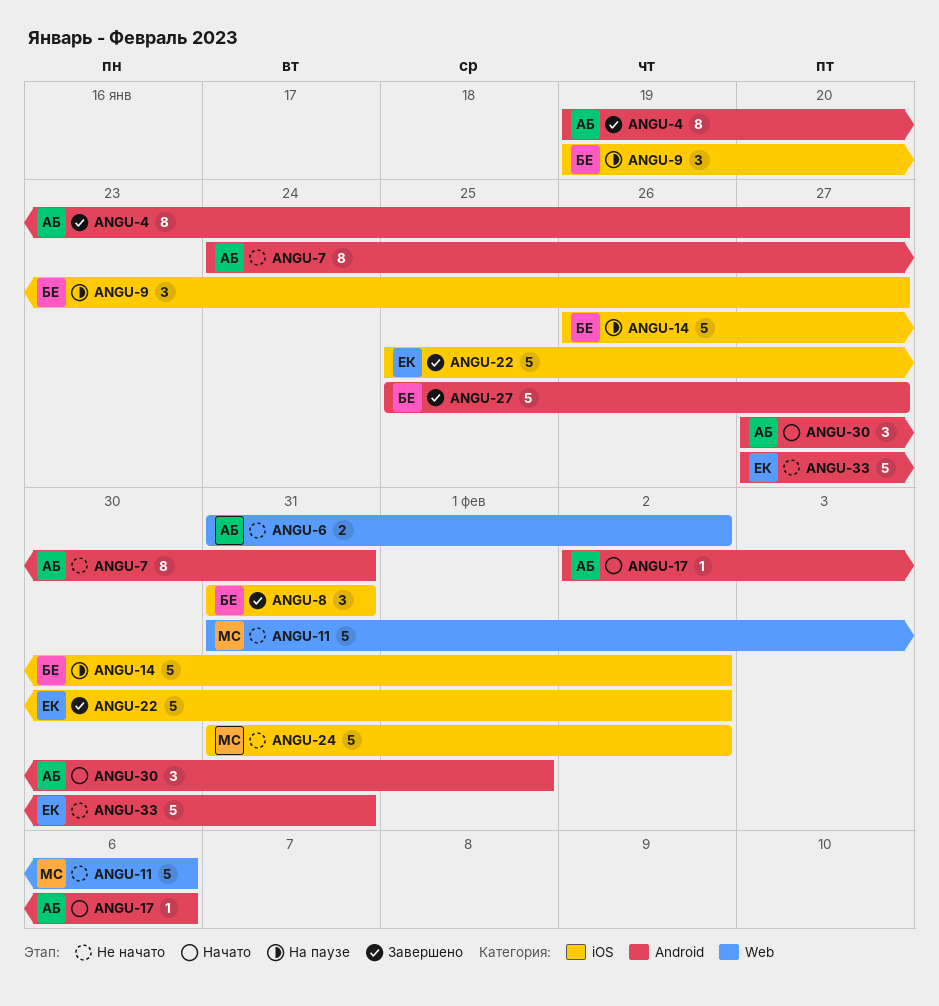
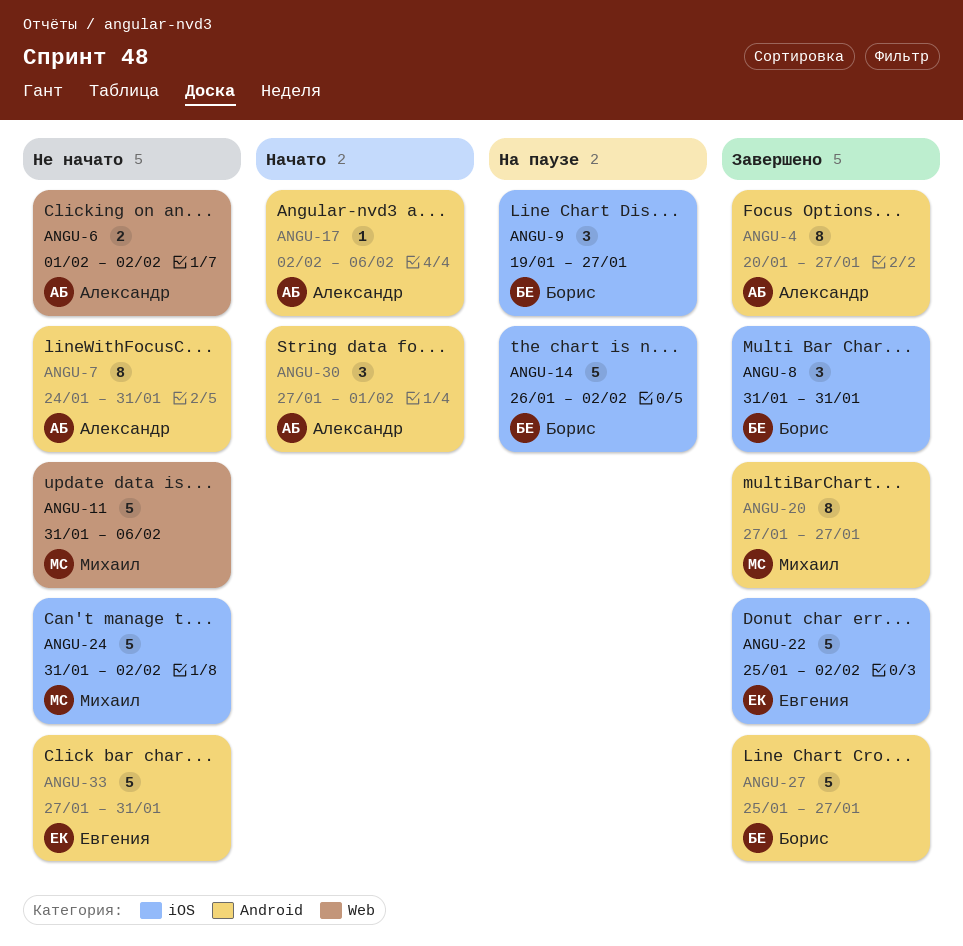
ANGU-4, start: Jan 19 -> Jan 20
ANGU-6, start: Jan 31 -> Feb 1
ANGU-20: none -> present

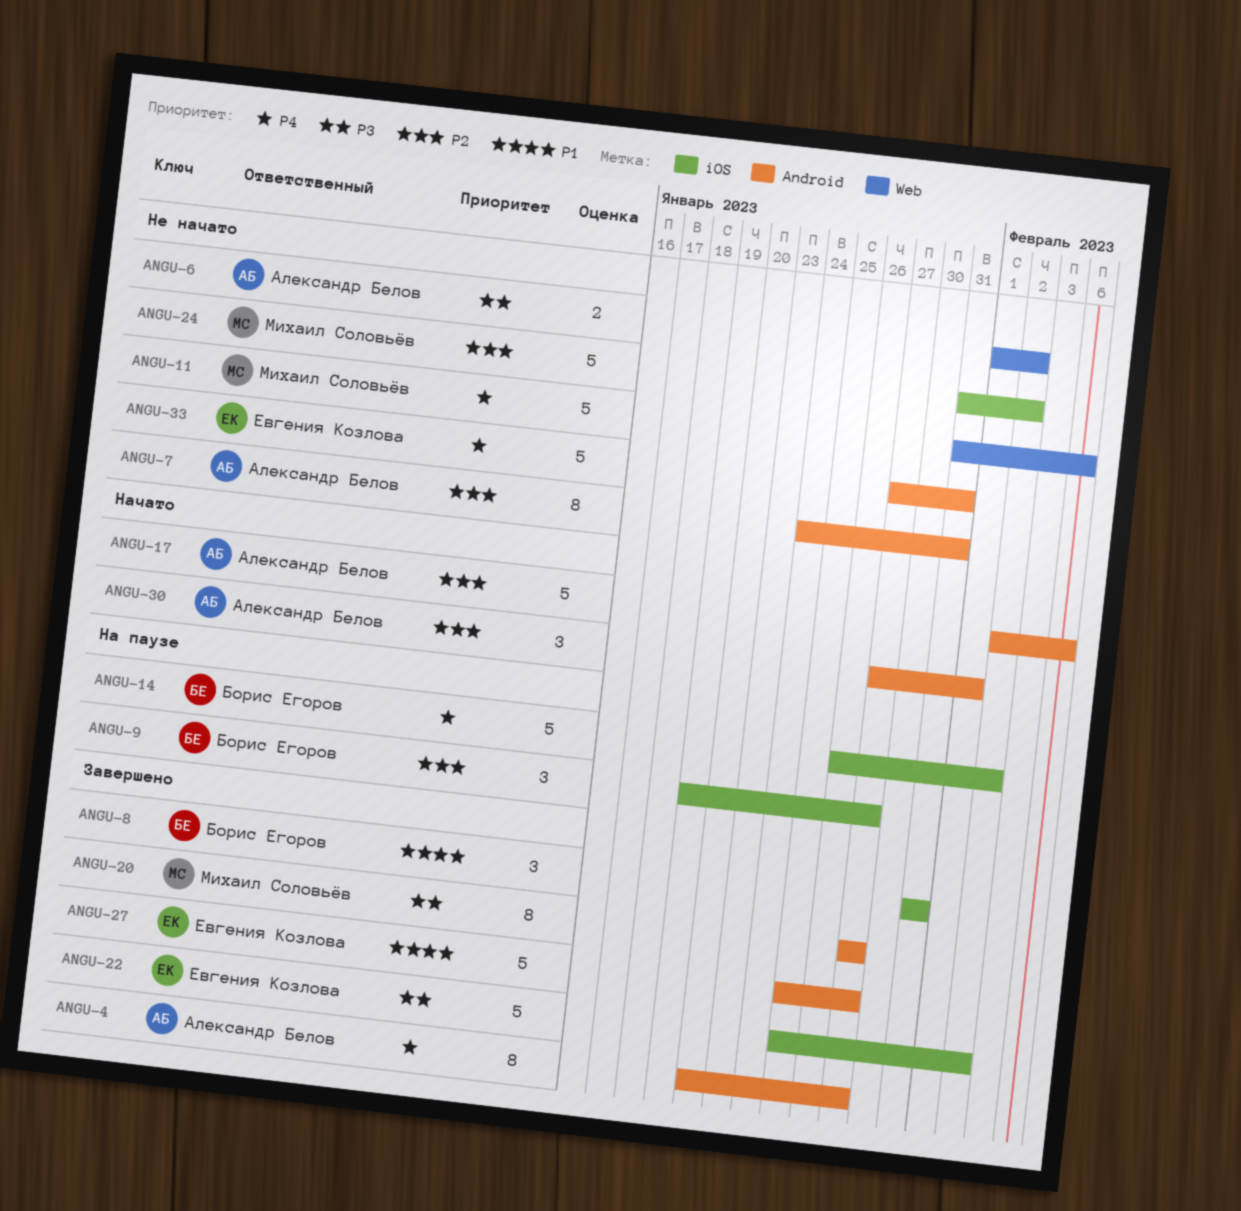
ANGU-17, estimate: 1 -> 5
ANGU-27, owner: Борис Егоров -> Евгения Козлова

